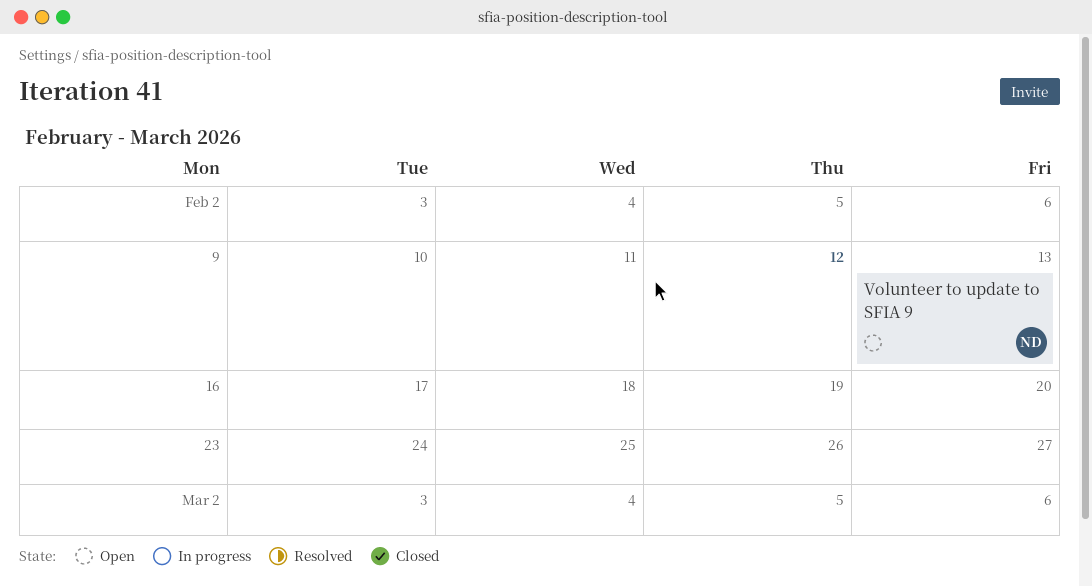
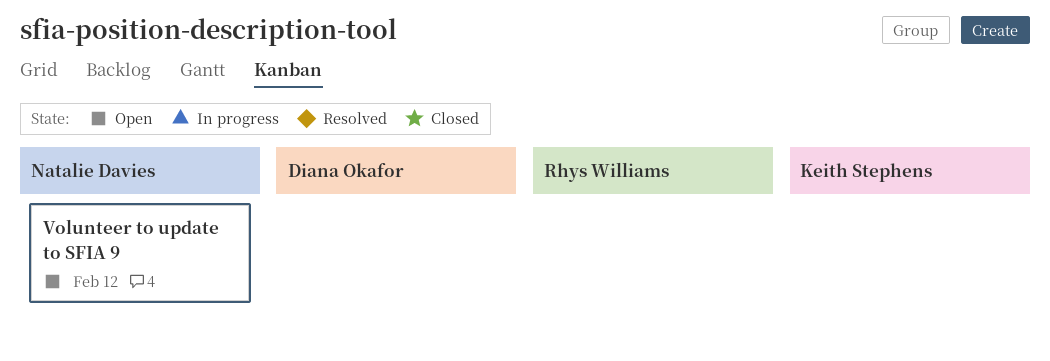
Volunteer to update to SFIA 9, due: Feb 13 -> Feb 12

